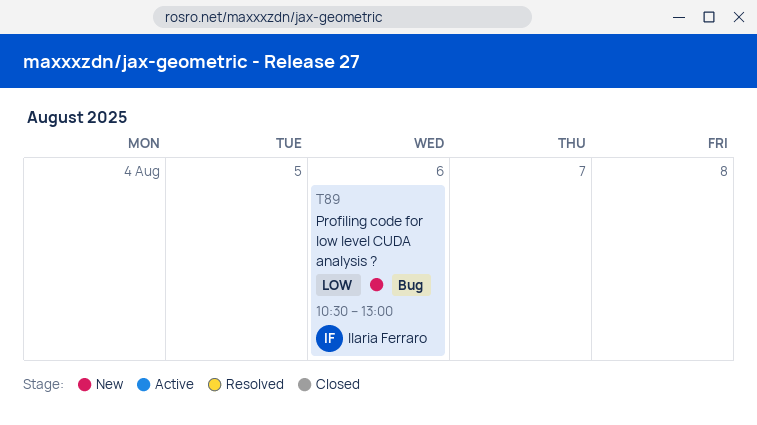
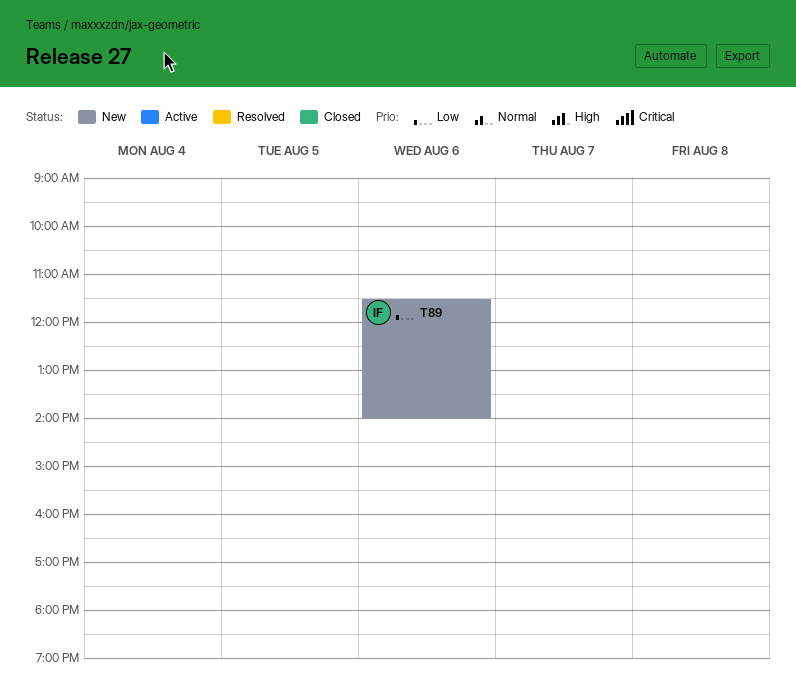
T89, begins: 10:30 -> 11:30
T89, ends: 13:00 -> 14:00

